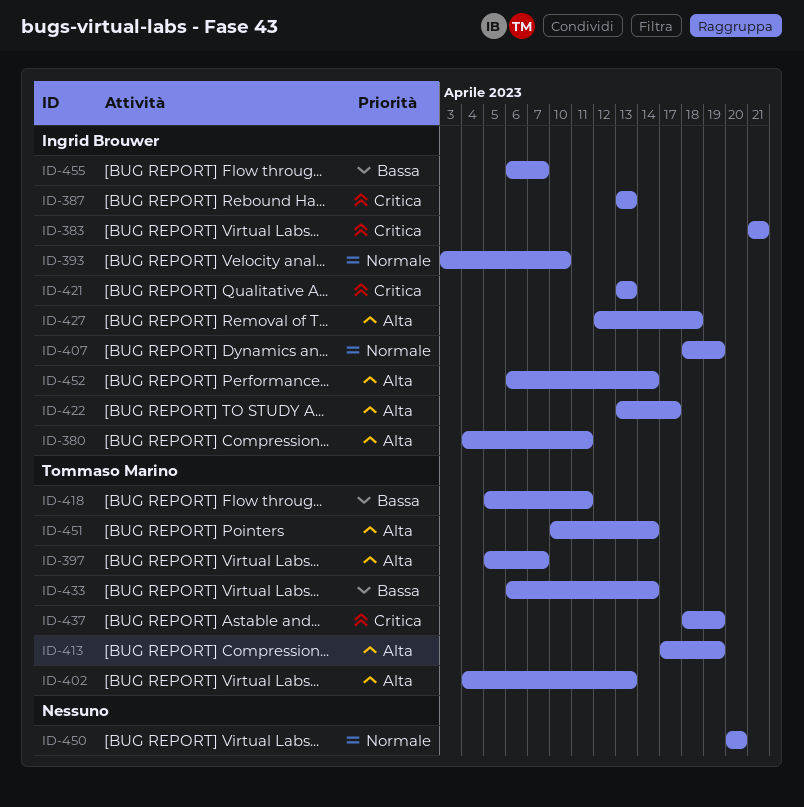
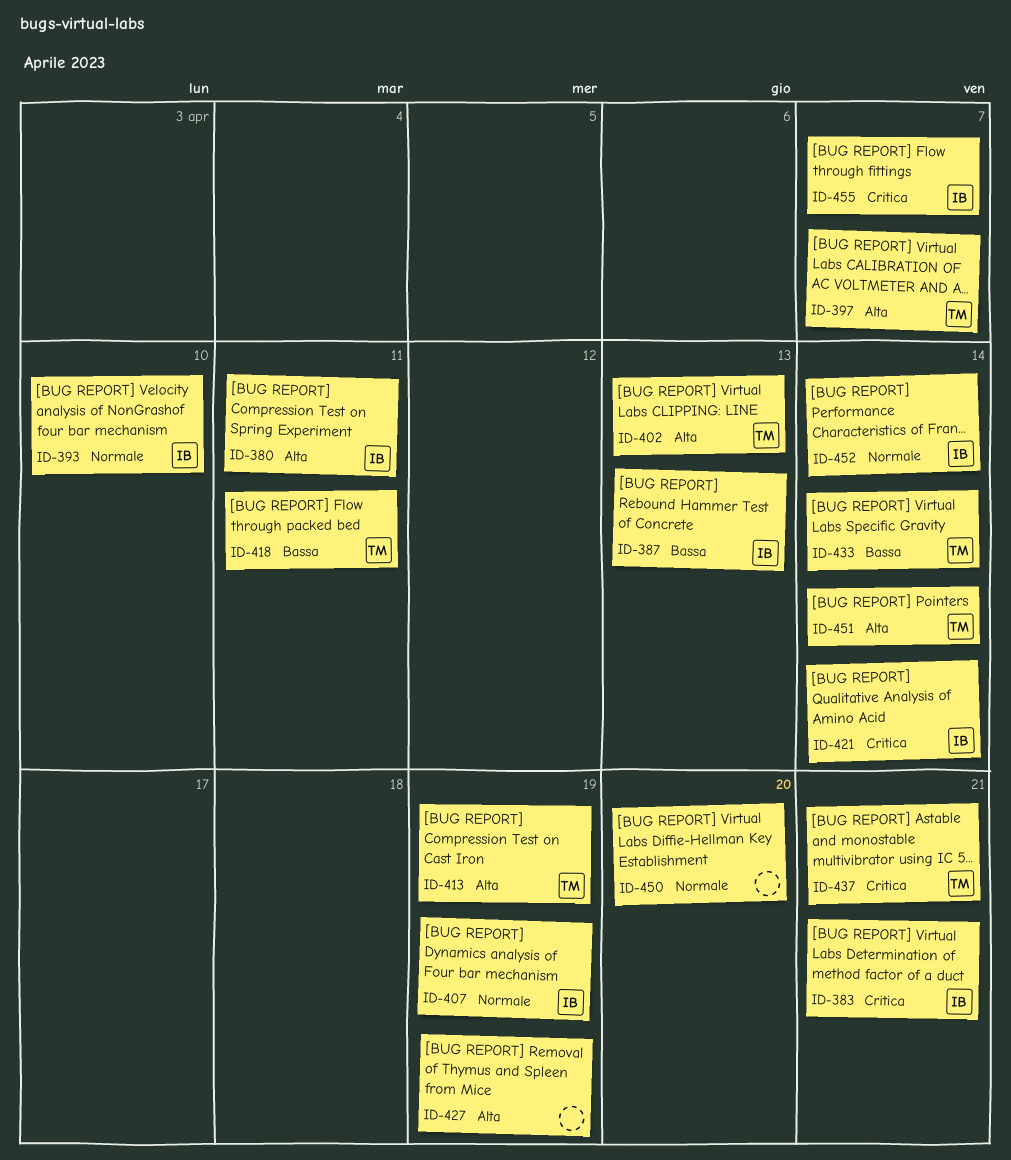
ID-387, priority: Critica -> Bassa
ID-421, due: Apr 13 -> Apr 14
ID-422: present -> none
ID-427, owner: Ingrid Brouwer -> none
ID-427, due: Apr 18 -> Apr 19
ID-437, due: Apr 19 -> Apr 21
ID-452, priority: Alta -> Normale
ID-455, priority: Bassa -> Critica

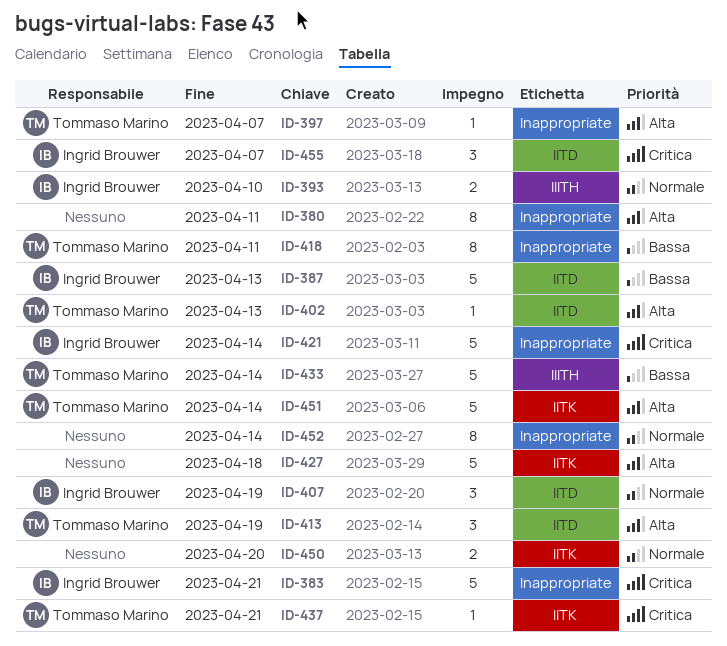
ID-380, owner: Ingrid Brouwer -> none
ID-427, due: Apr 19 -> Apr 18
ID-452, owner: Ingrid Brouwer -> none

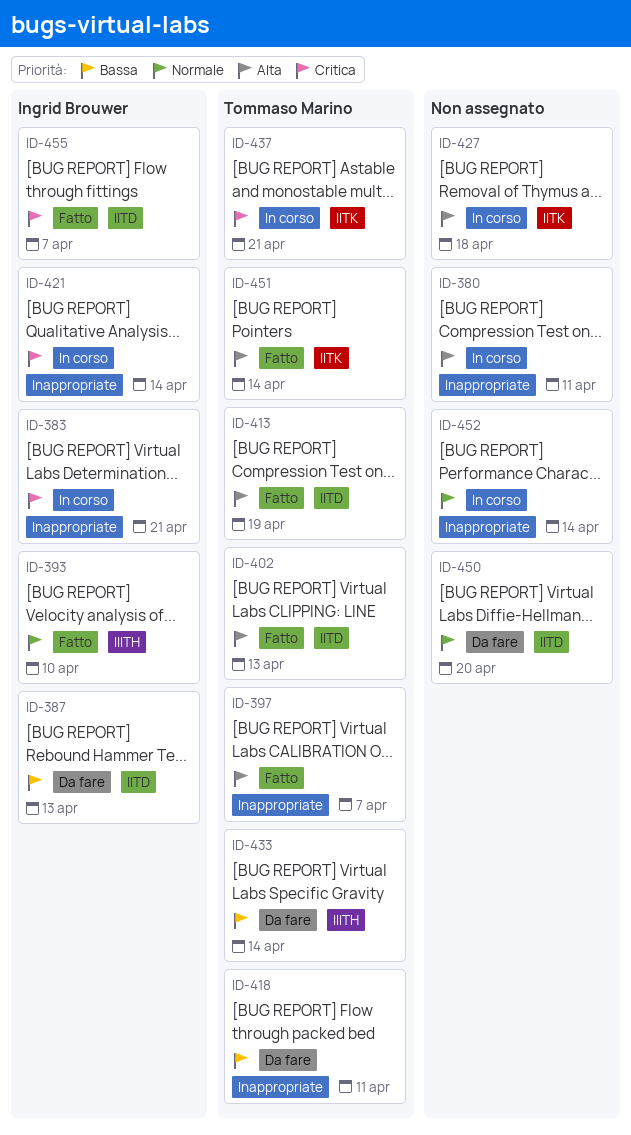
ID-407: present -> none
ID-450, label: IITK -> IITD

